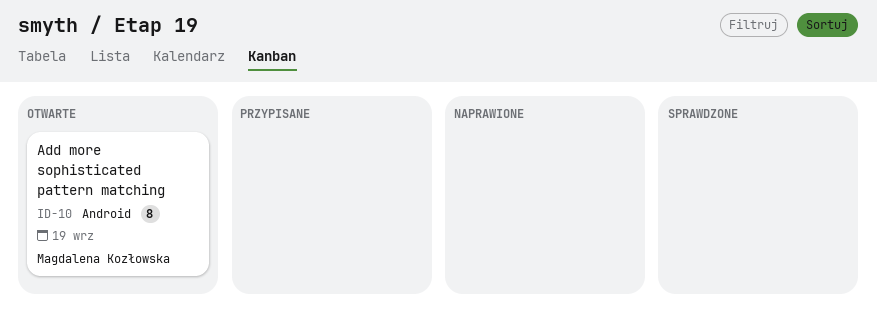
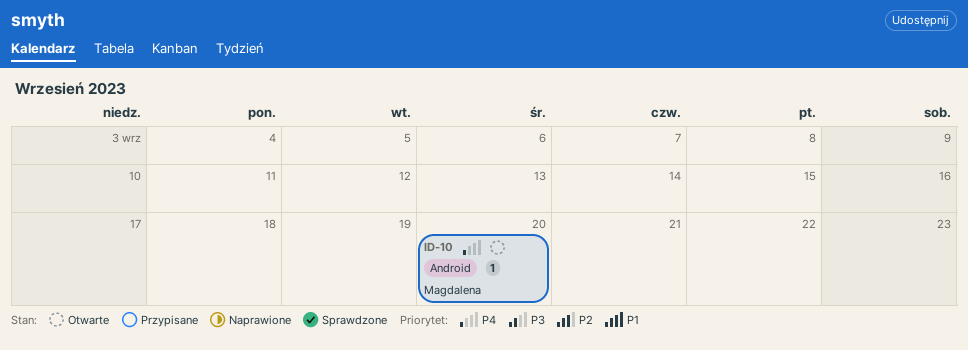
ID-10, estimate: 8 -> 1
ID-10, due: Sep 19 -> Sep 20

